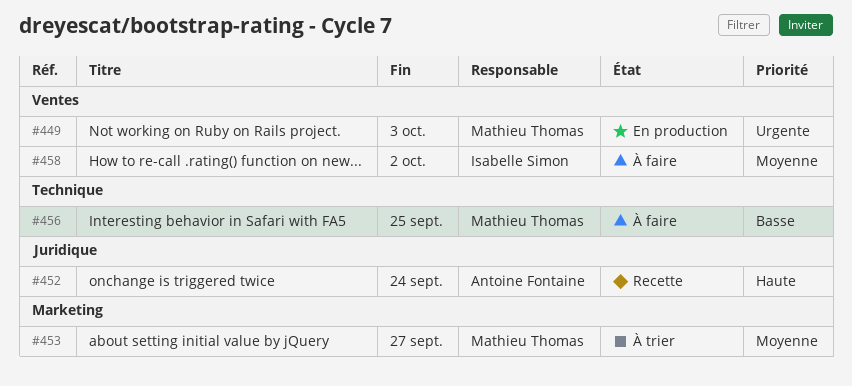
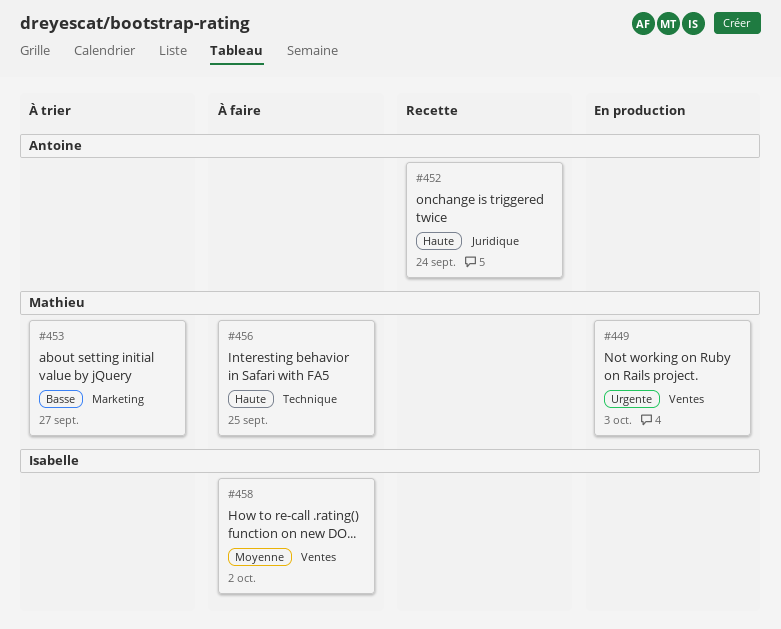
#453, priority: Moyenne -> Basse
#456, priority: Basse -> Haute

